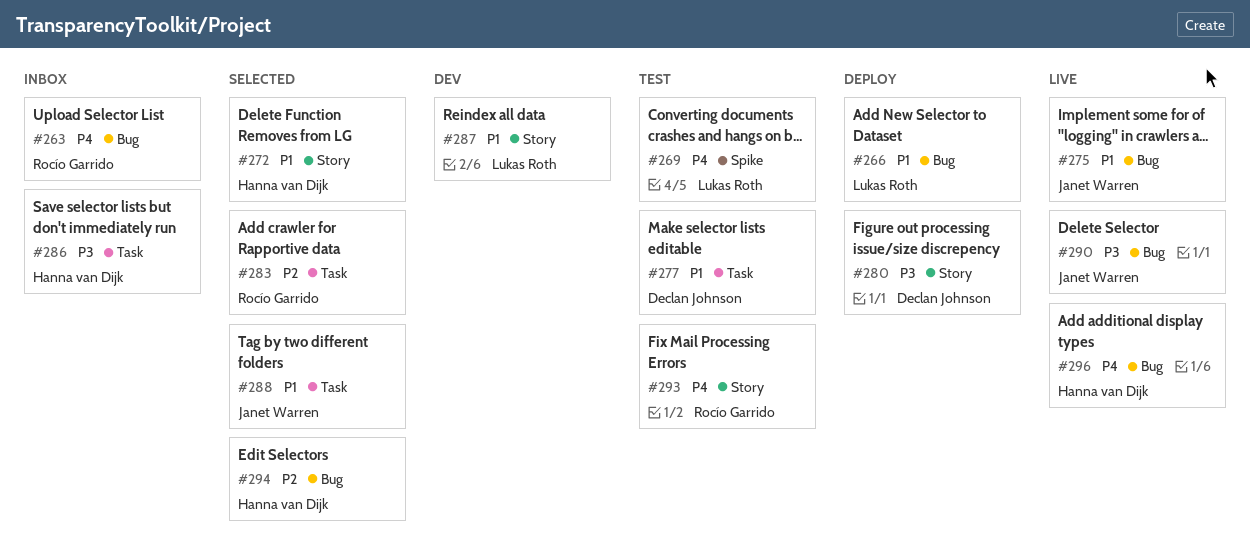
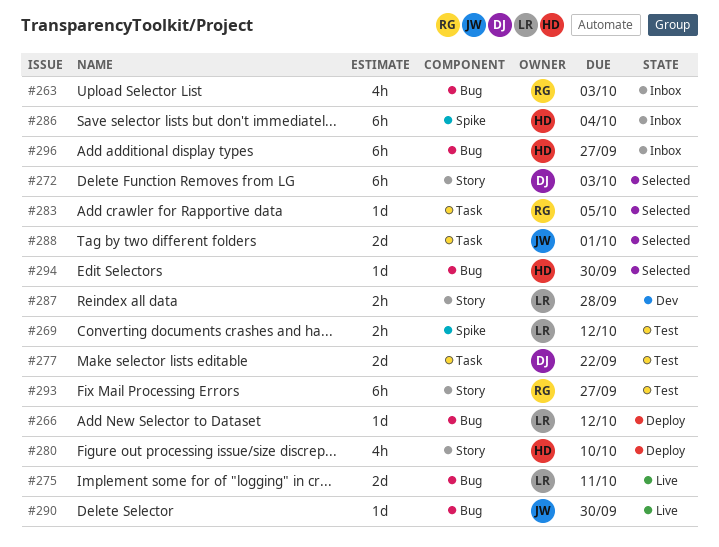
#272, owner: Hanna van Dijk -> Declan Johnson
#275, owner: Janet Warren -> Lukas Roth
#280, owner: Declan Johnson -> Hanna van Dijk
#286, label: Task -> Spike
#296, status: Live -> Inbox

